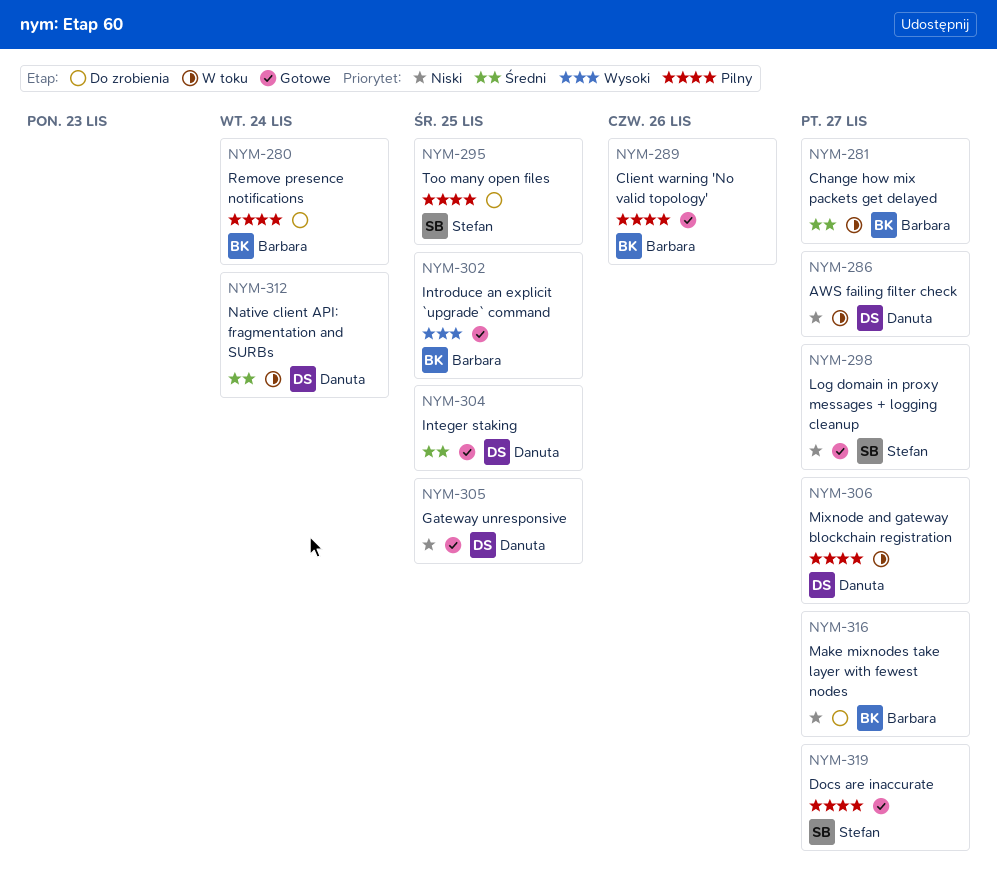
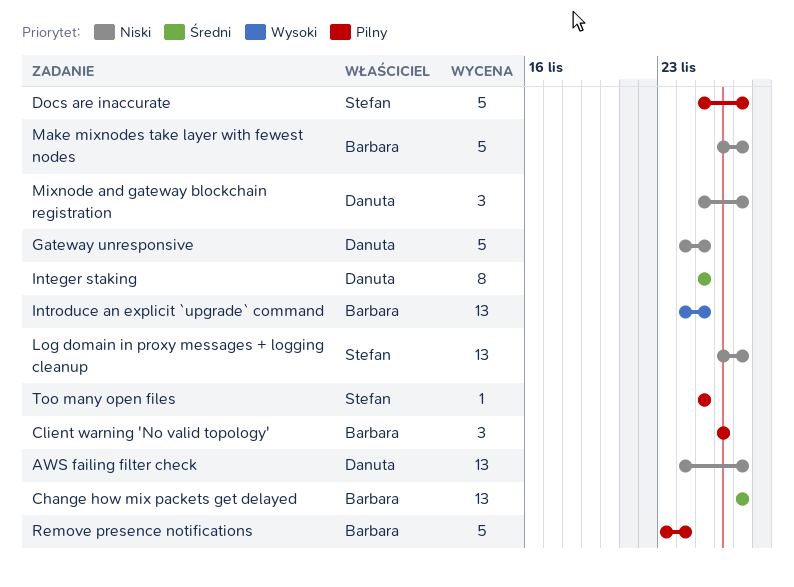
Mixnode and gateway blockchain registration, priority: Pilny -> Niski
Native client API: fragmentation and SURBs: present -> none

